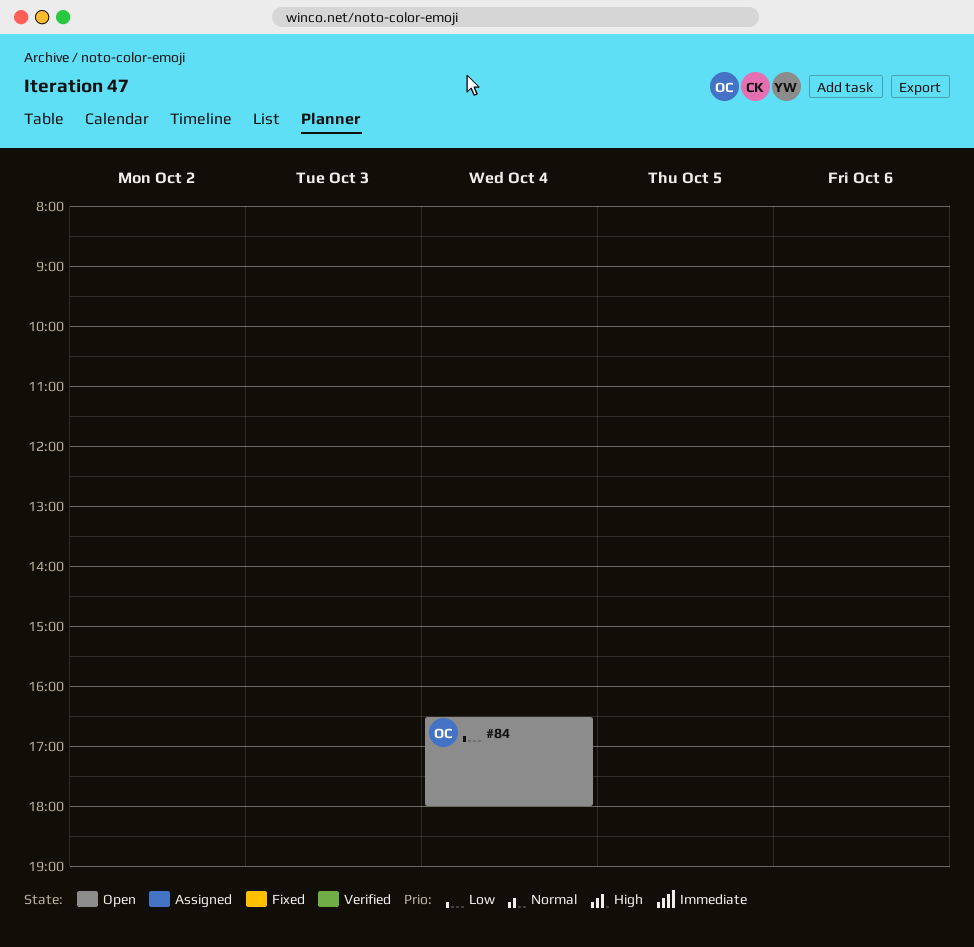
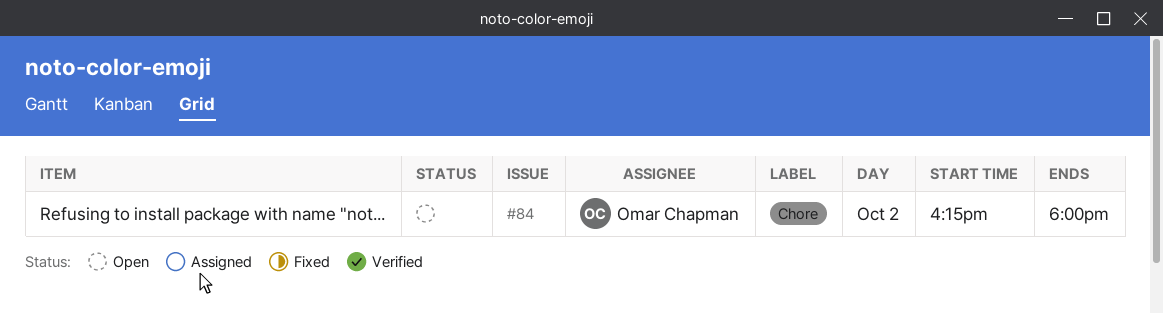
#84, day: Oct 4 -> Oct 2
#84, begins: 16:30 -> 16:15

